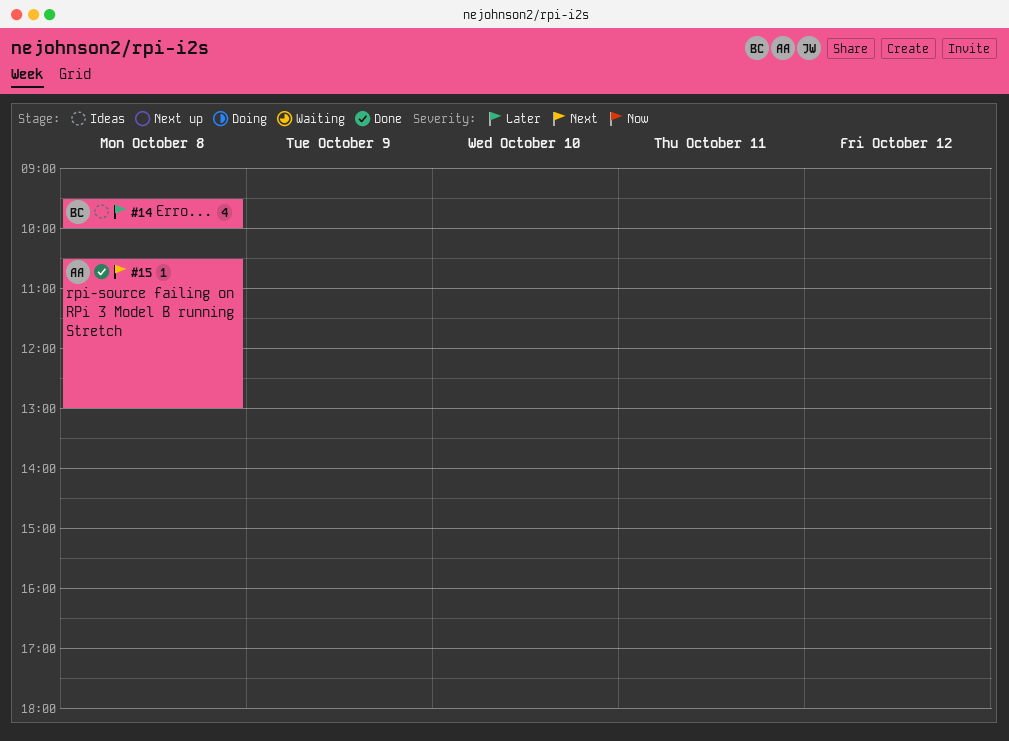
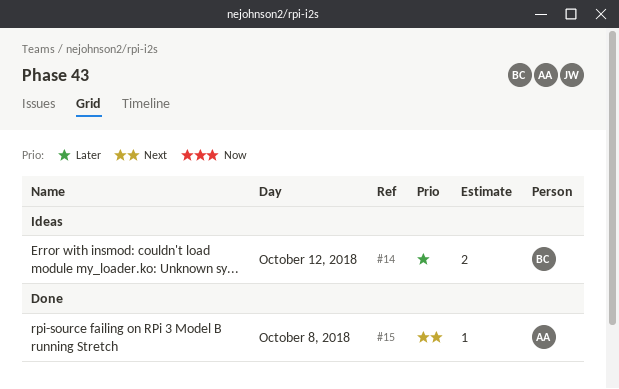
#14, estimate: 4 -> 2
#14, day: Oct 8 -> Oct 12

